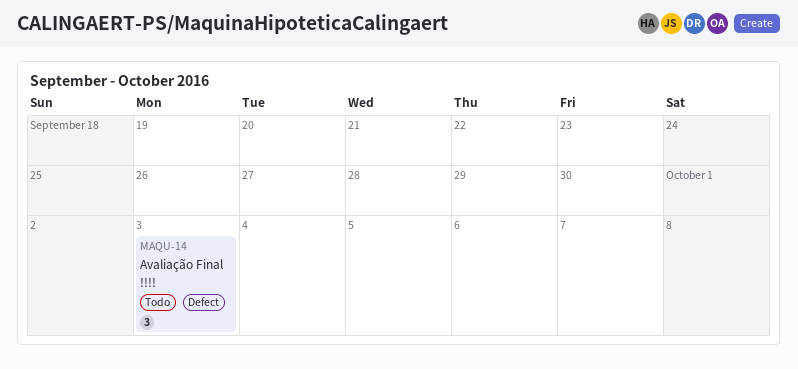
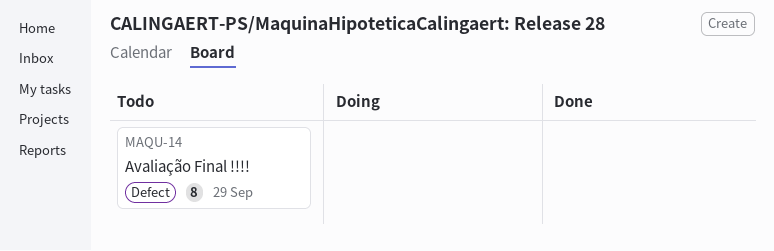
MAQU-14, estimate: 3 -> 8
MAQU-14, due: Oct 3 -> Sep 29

